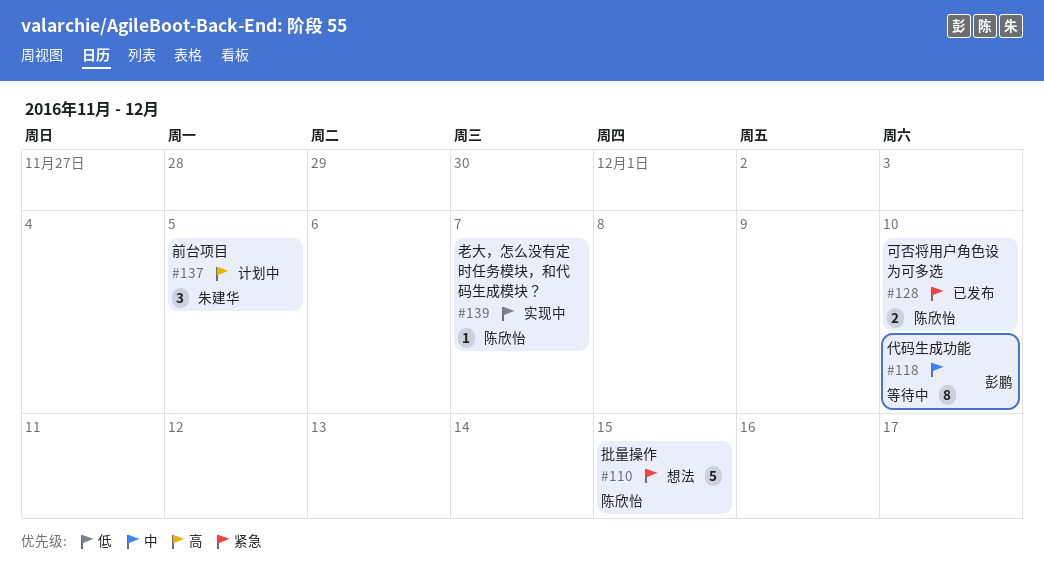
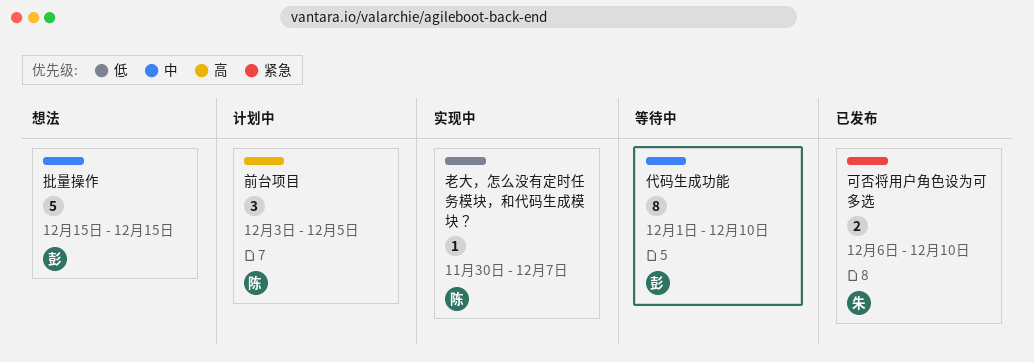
前台项目, owner: 朱建华 -> 陈欣怡
可否将用户角色设为可多选, owner: 陈欣怡 -> 朱建华
批量操作, owner: 陈欣怡 -> 彭鹏
批量操作, priority: 紧急 -> 中

